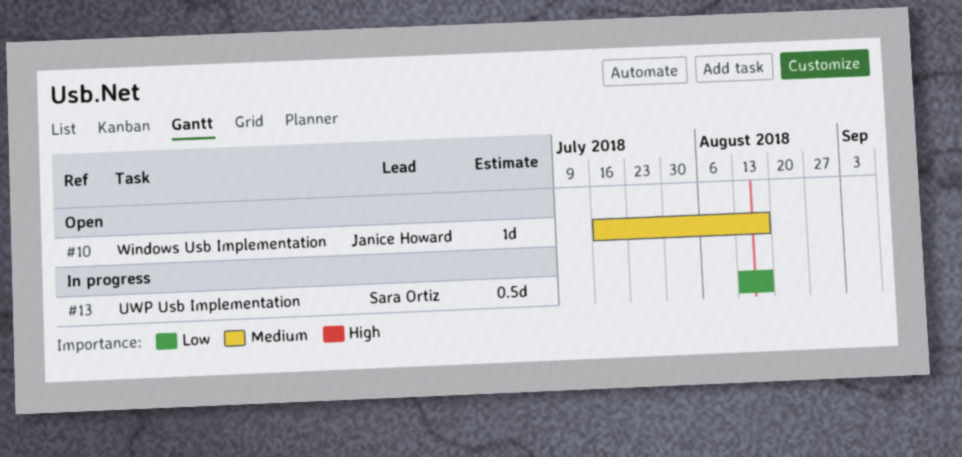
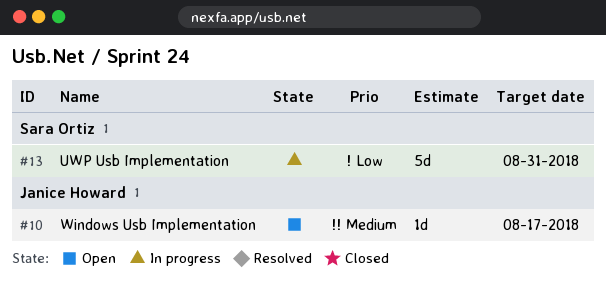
#13, estimate: 0.5d -> 5d
#13, due: Aug 17 -> Aug 31

